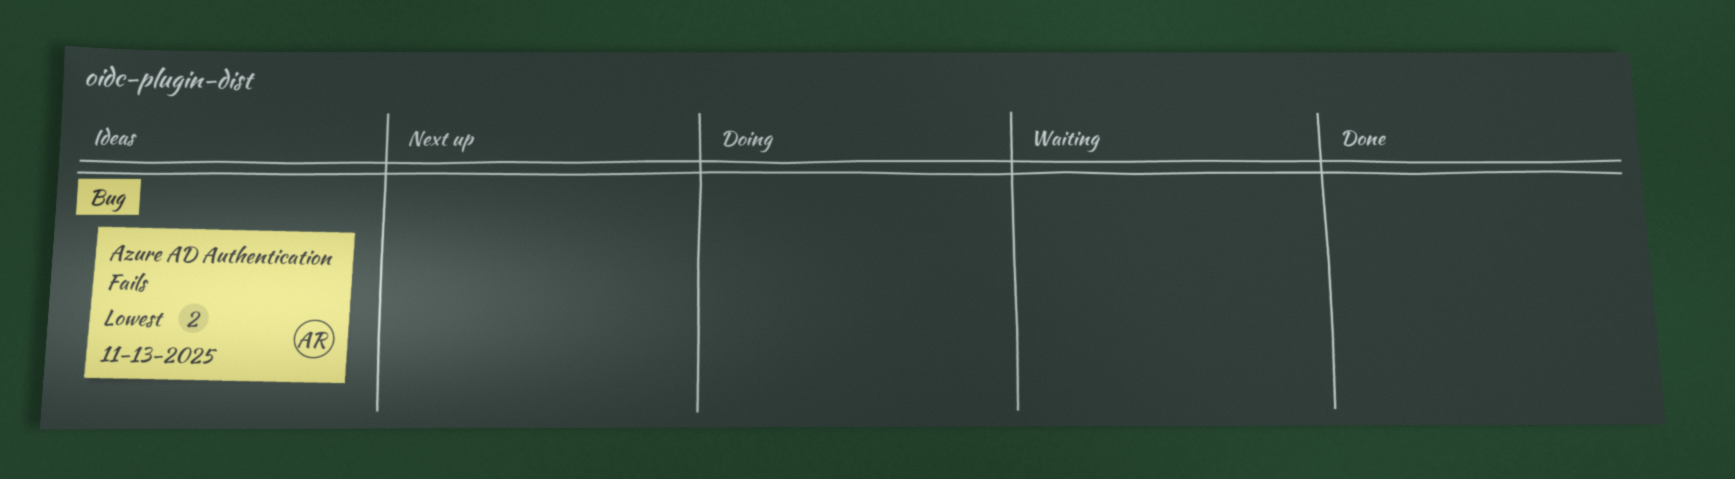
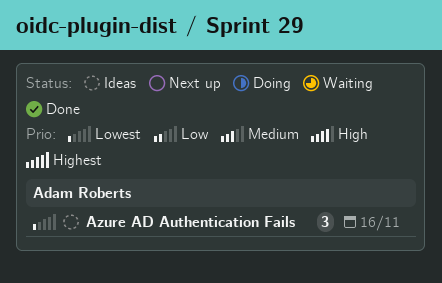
Azure AD Authentication Fails, estimate: 2 -> 3
Azure AD Authentication Fails, due: Nov 13 -> Nov 16

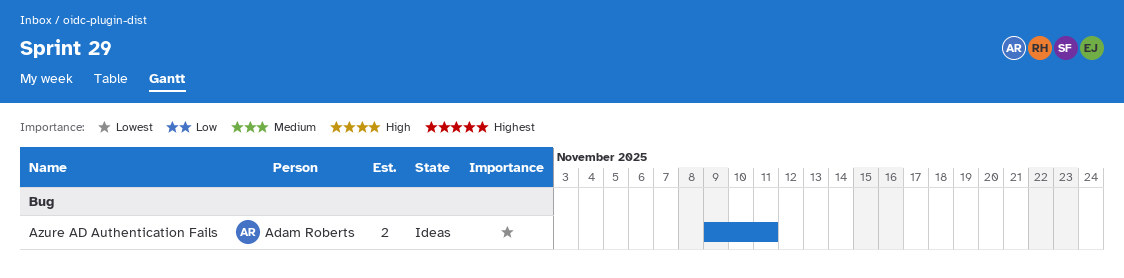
Azure AD Authentication Fails, estimate: 3 -> 2
Azure AD Authentication Fails, due: Nov 16 -> Nov 11

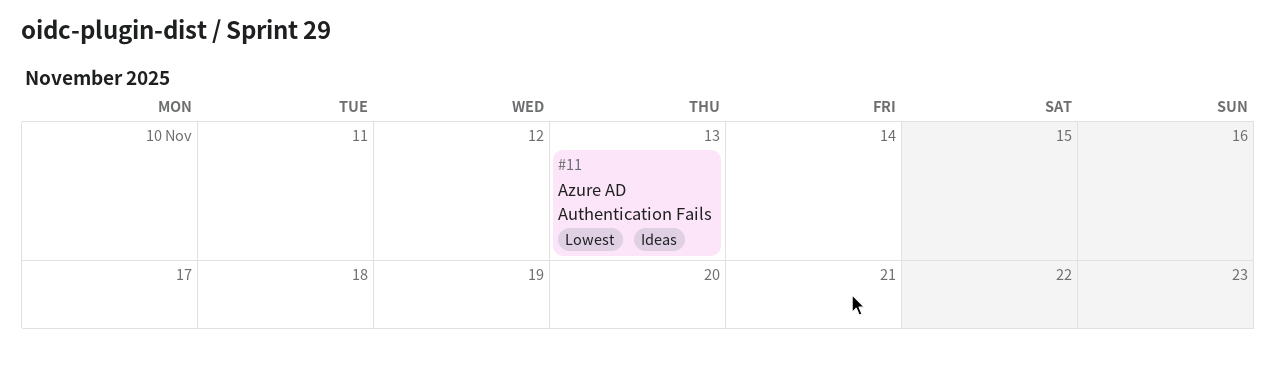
Azure AD Authentication Fails, due: Nov 11 -> Nov 13

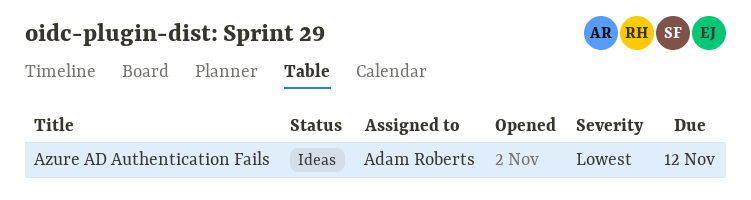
Azure AD Authentication Fails, due: Nov 13 -> Nov 12

